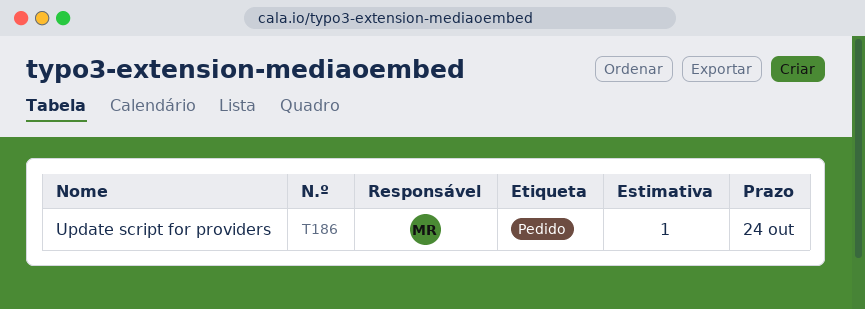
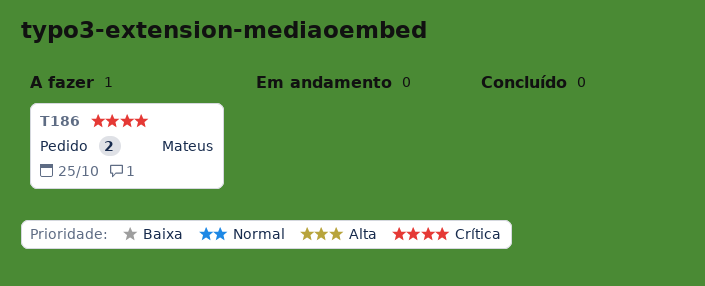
T186, estimate: 1 -> 2
T186, due: Oct 24 -> Oct 25

